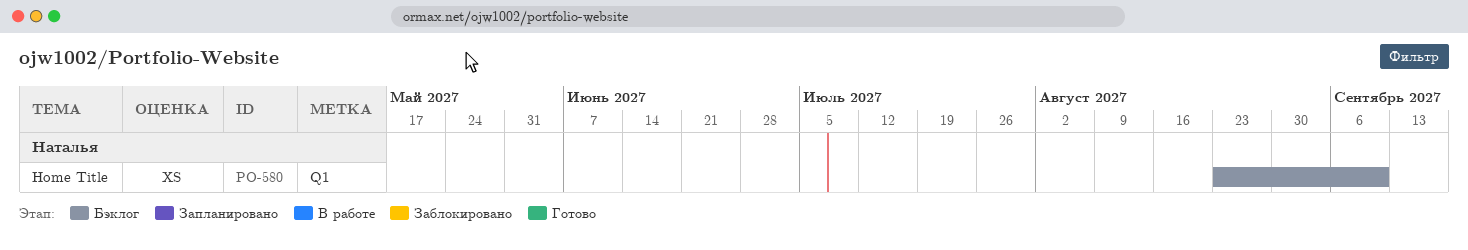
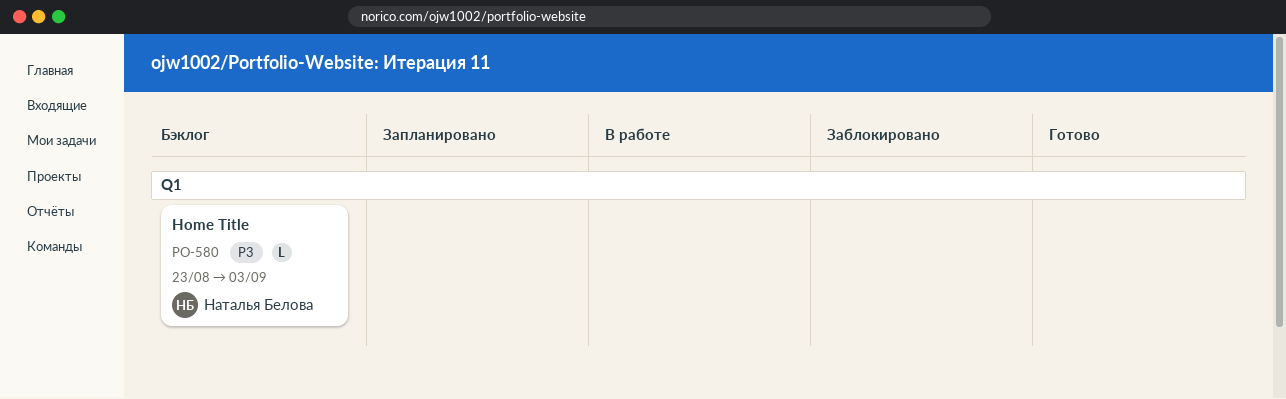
PO-580, estimate: XS -> L
PO-580, due: Sep 10 -> Sep 3

